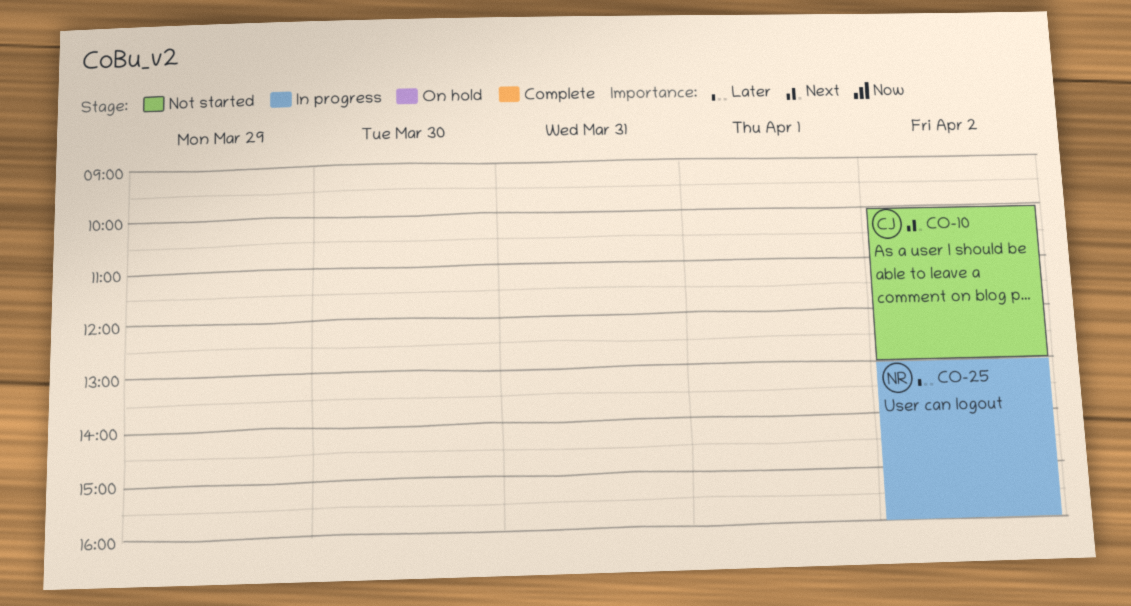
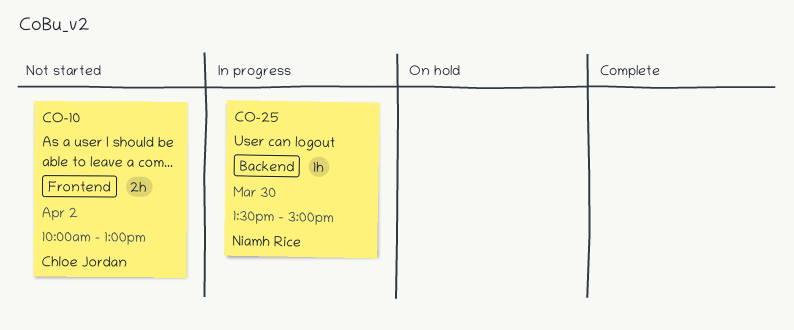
CO-25, day: Apr 2 -> Mar 30
CO-25, begins: 13:00 -> 13:30
CO-25, ends: 16:00 -> 15:00

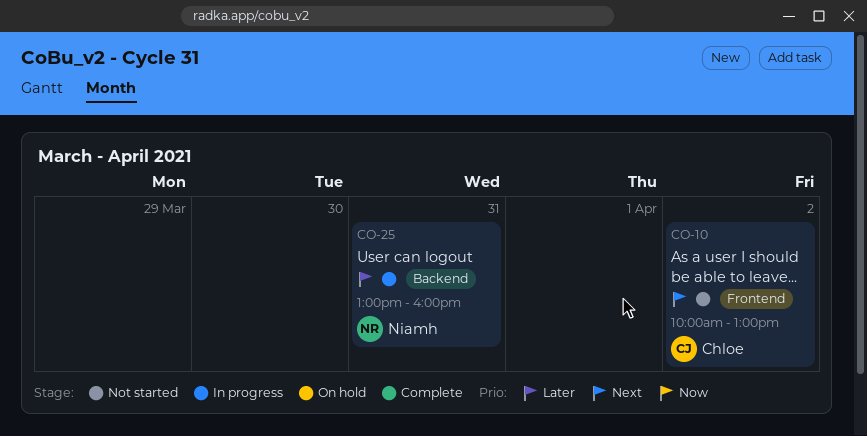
CO-25, day: Mar 30 -> Mar 31
CO-25, begins: 13:30 -> 13:00
CO-25, ends: 15:00 -> 16:00

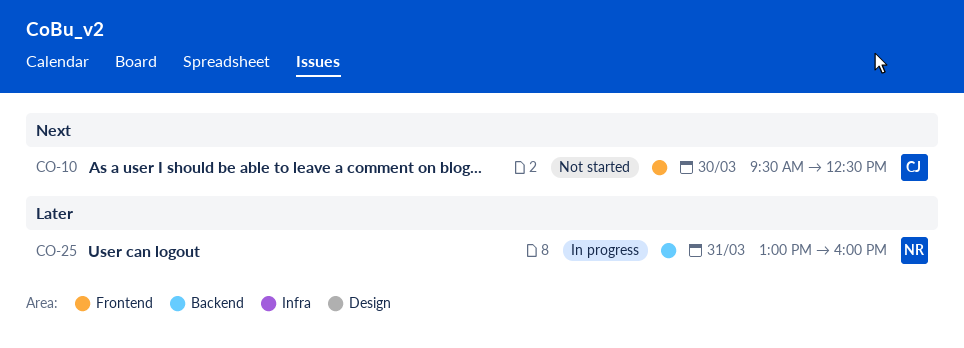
CO-10, day: Apr 2 -> Mar 30
CO-10, begins: 10:00 -> 09:30
CO-10, ends: 13:00 -> 12:30

